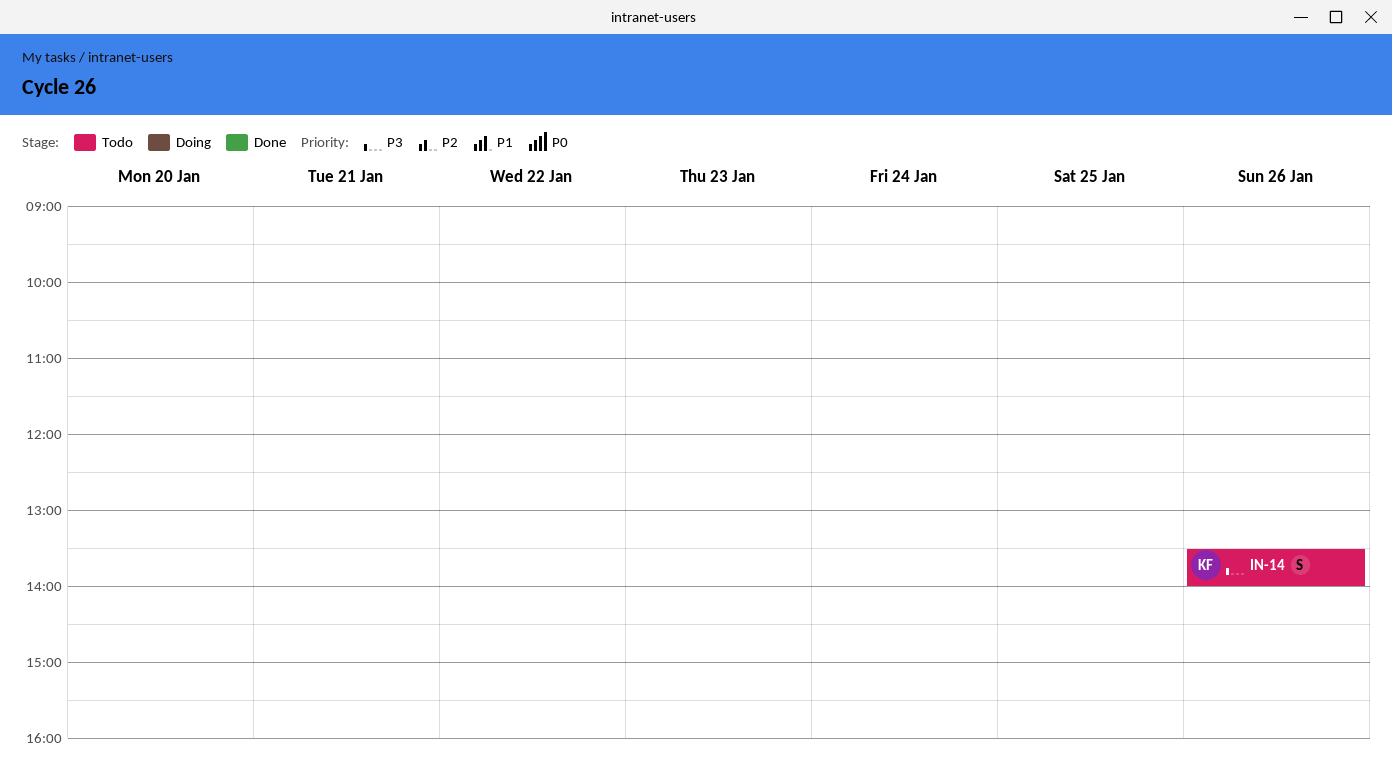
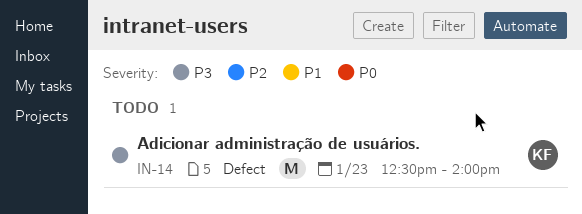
IN-14, estimate: S -> M
IN-14, day: Jan 26 -> Jan 23
IN-14, begins: 13:30 -> 12:30

